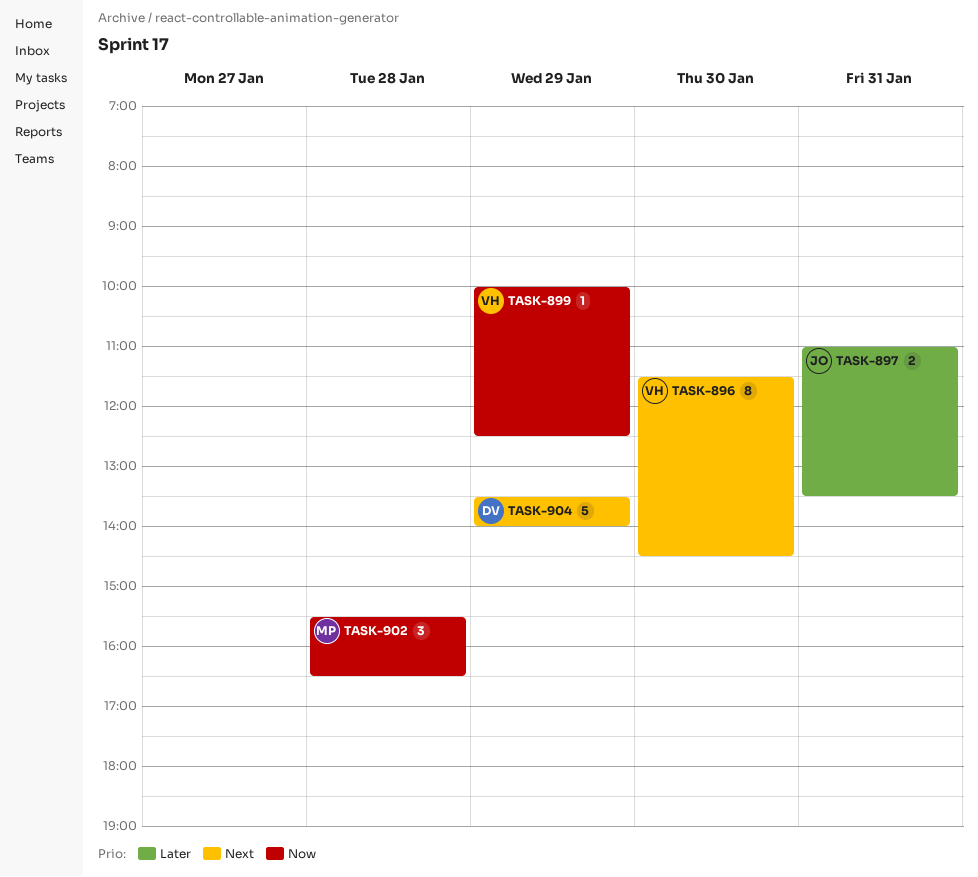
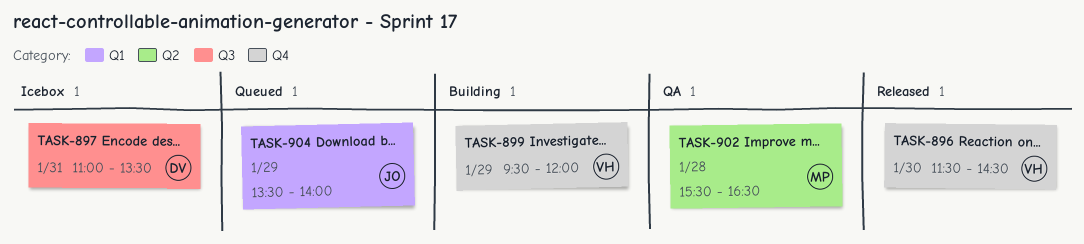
TASK-897, owner: JO -> DV
TASK-899, begins: 10:00 -> 09:30
TASK-899, ends: 12:30 -> 12:00
TASK-904, owner: DV -> JO

